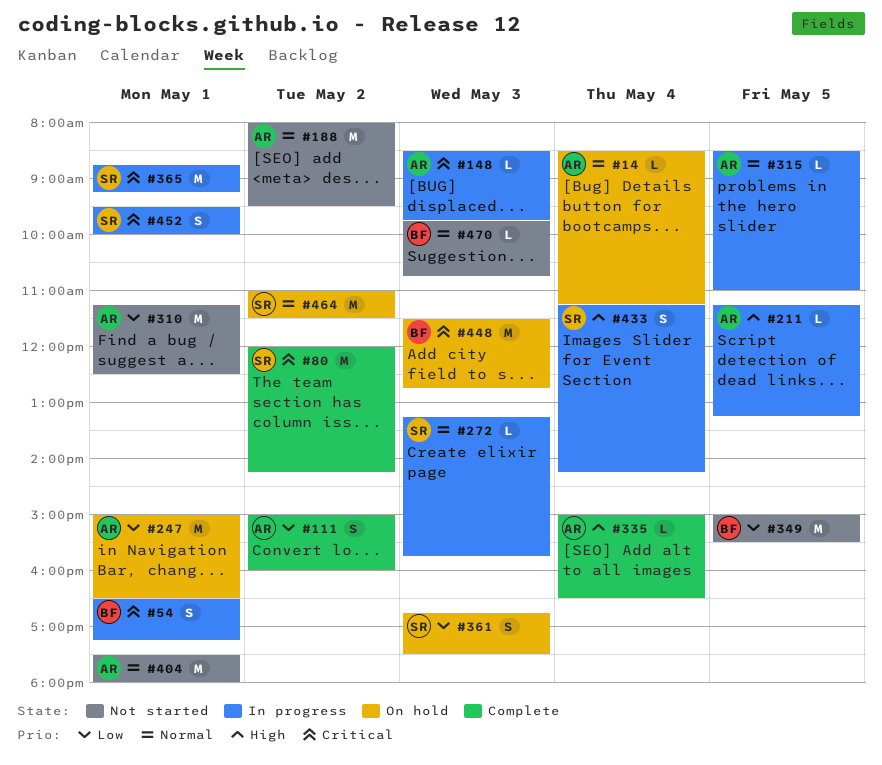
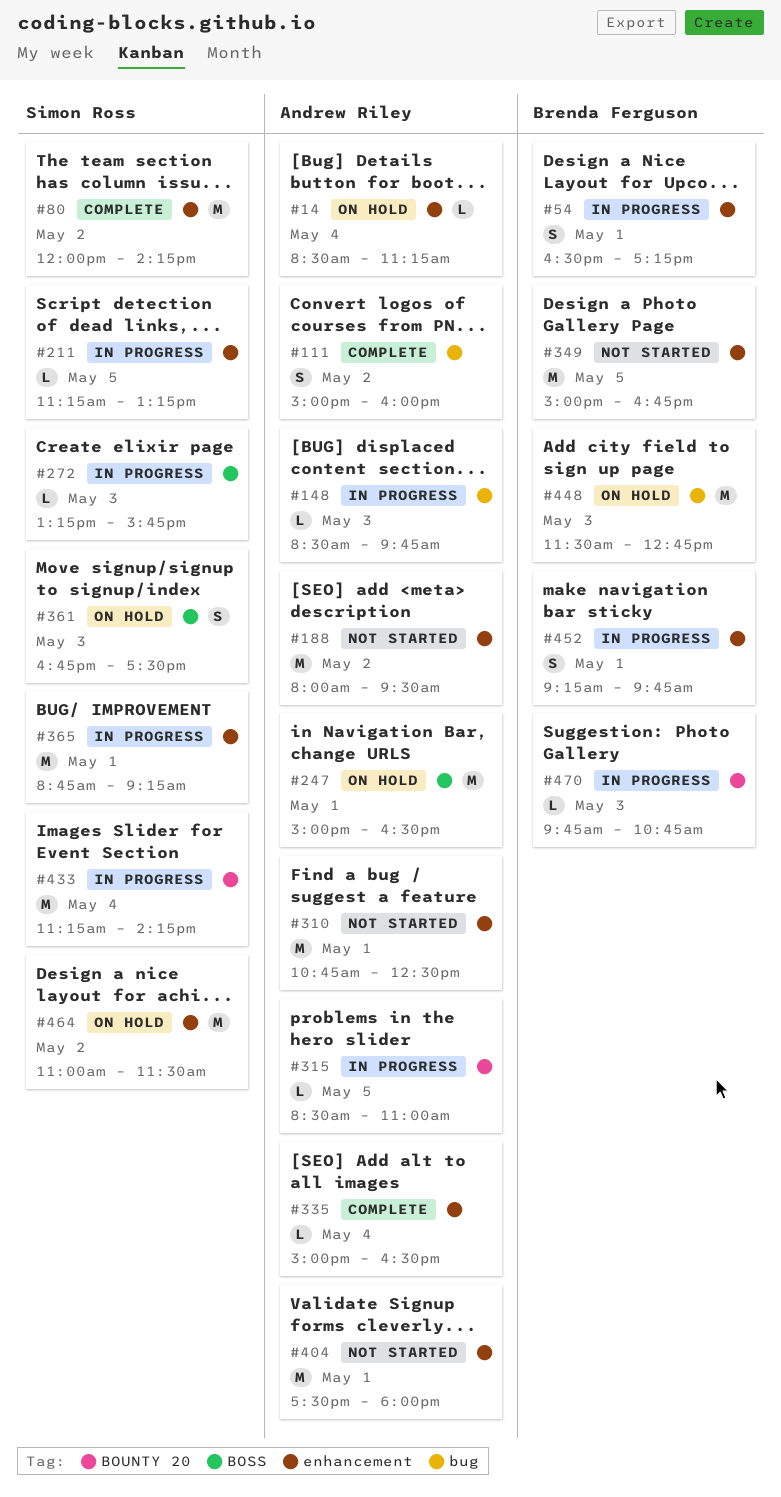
#211, owner: Andrew Riley -> Simon Ross
#310, begins: 11:15 -> 10:45
#349, ends: 15:30 -> 16:45
#433, estimate: S -> M
#452, owner: Simon Ross -> Brenda Ferguson
#452, begins: 09:30 -> 09:15
#452, ends: 10:00 -> 09:45
#470, status: Not started -> In progress

